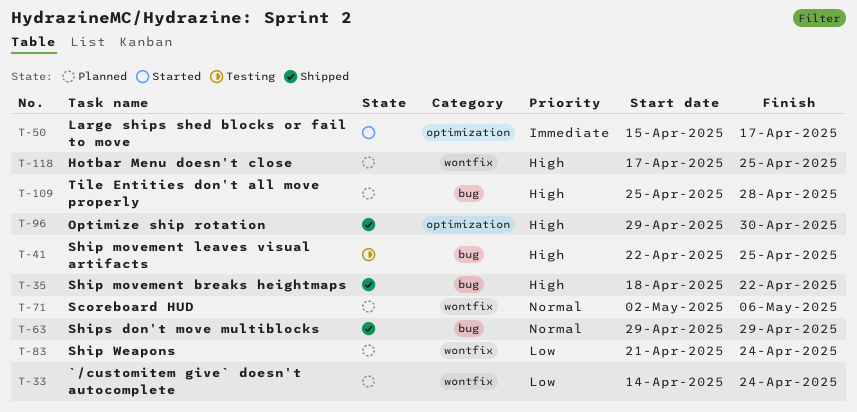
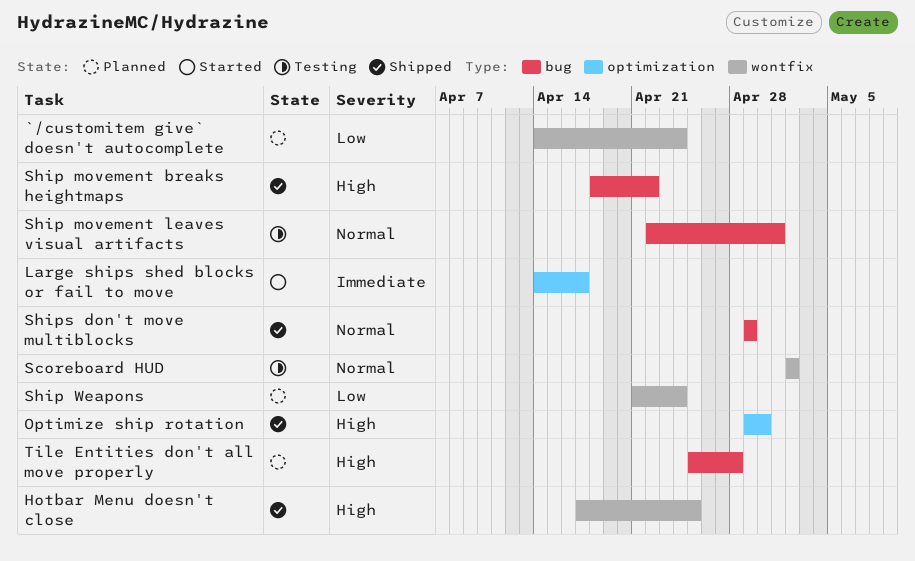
Hotbar Menu doesn't close, status: Planned -> Shipped
Large ships shed blocks or fail to move, start: Apr 15 -> Apr 14
Scoreboard HUD, status: Planned -> Testing
Scoreboard HUD, due: May 6 -> May 2
Ship movement leaves visual artifacts, priority: High -> Normal
Ship movement leaves visual artifacts, due: Apr 25 -> May 1

